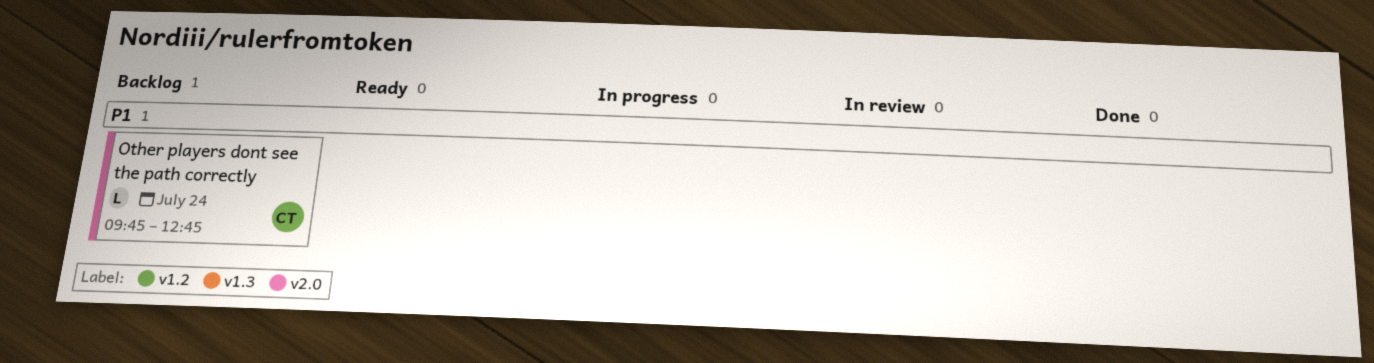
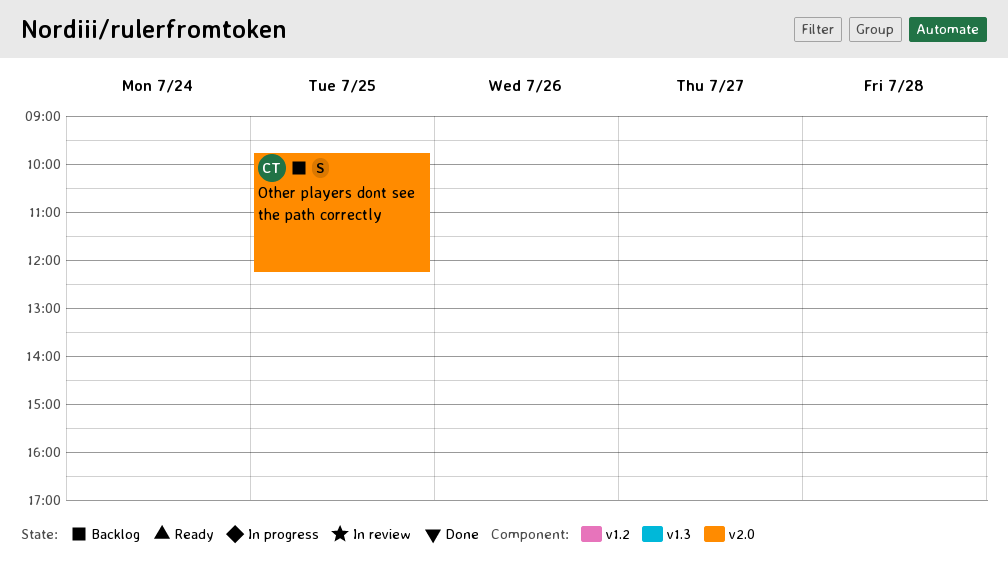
Other players dont see the path correctly, estimate: L -> S
Other players dont see the path correctly, day: Jul 24 -> Jul 25
Other players dont see the path correctly, ends: 12:45 -> 12:15

